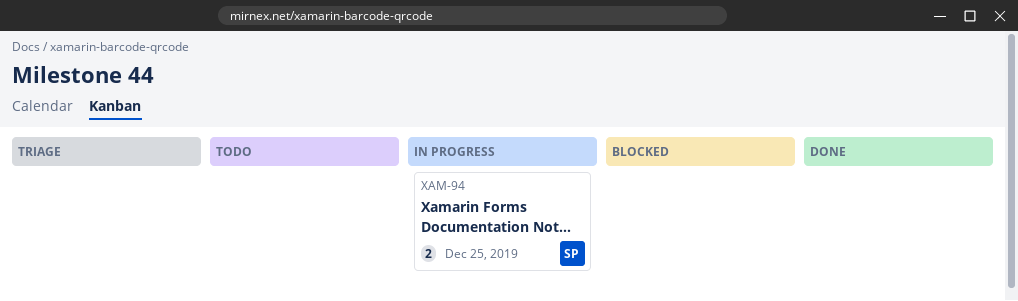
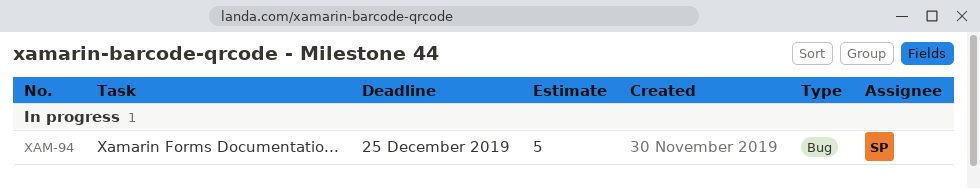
XAM-94, estimate: 2 -> 5

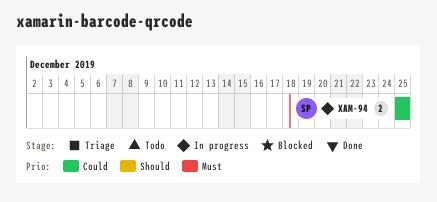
XAM-94, estimate: 5 -> 2

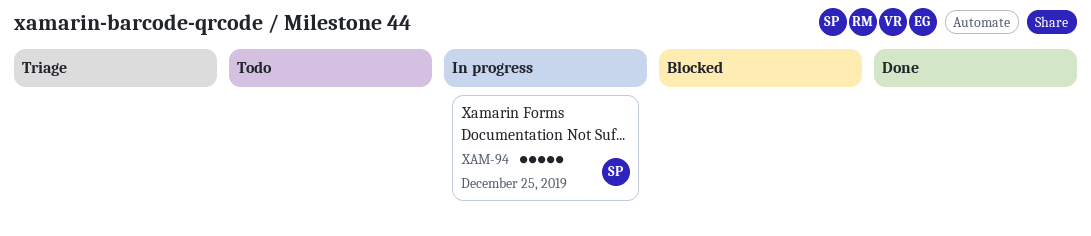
XAM-94, estimate: 2 -> 5

